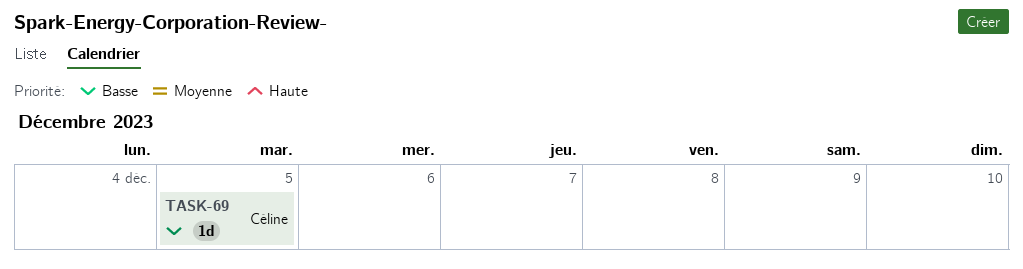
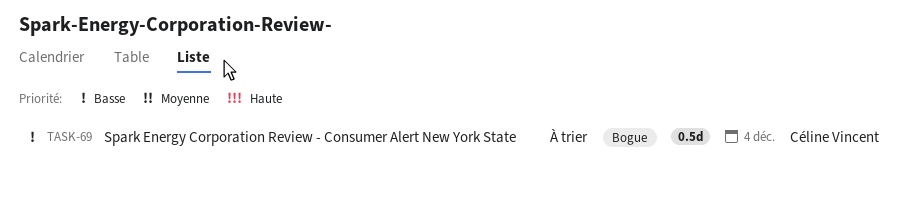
TASK-69, estimate: 1d -> 0.5d
TASK-69, due: Dec 5 -> Dec 4

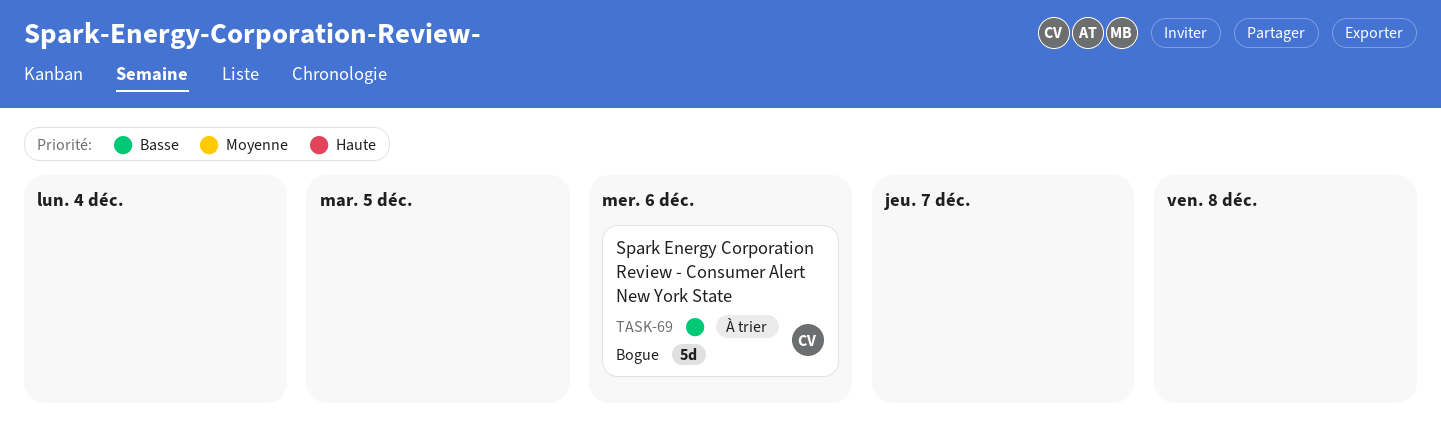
TASK-69, estimate: 0.5d -> 5d
TASK-69, due: Dec 4 -> Dec 6

